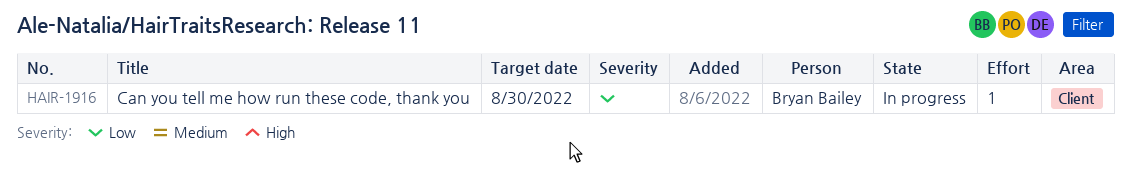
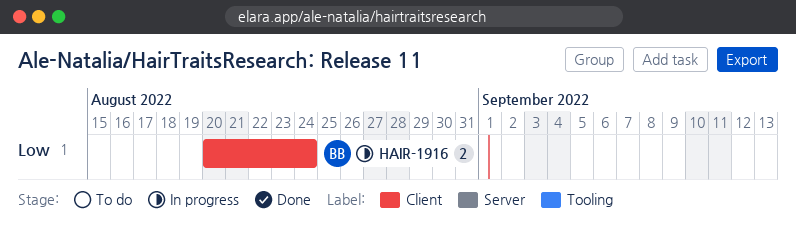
HAIR-1916, estimate: 1 -> 2
HAIR-1916, due: Aug 30 -> Aug 24

